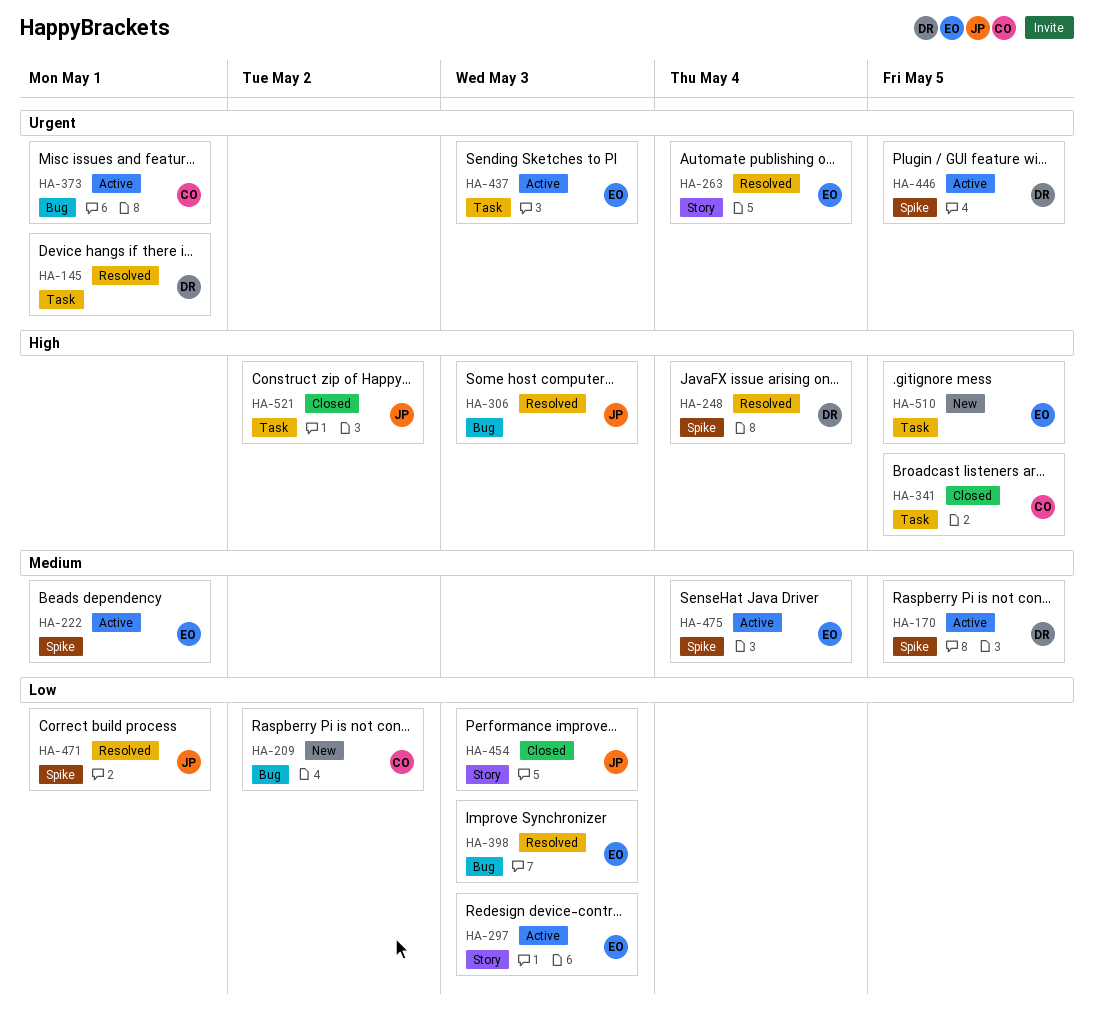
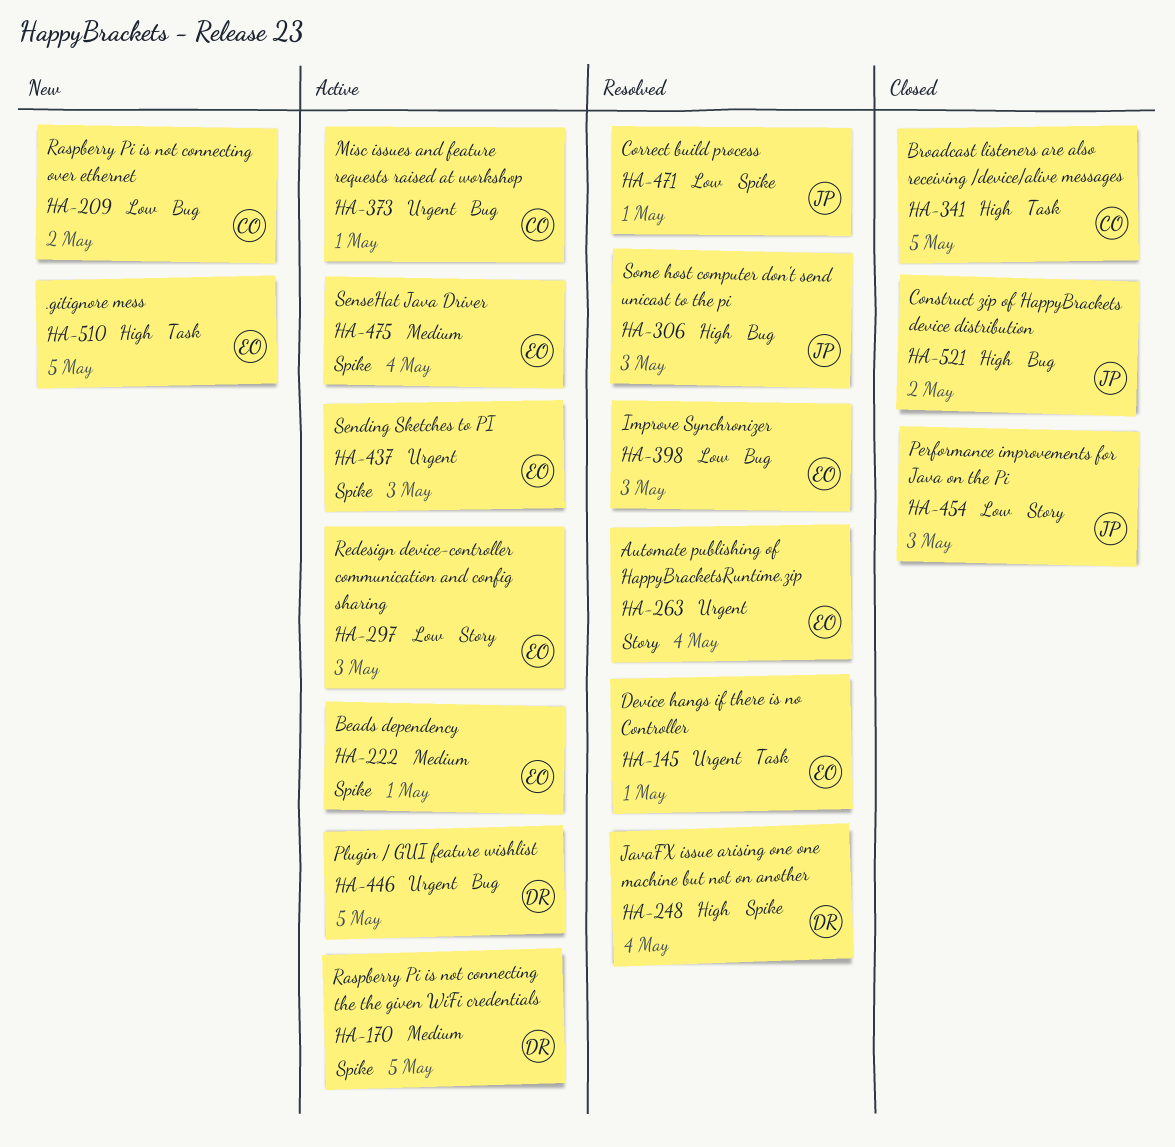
HA-145, owner: DR -> EO
HA-437, label: Task -> Spike
HA-446, label: Spike -> Bug
HA-521, label: Task -> Bug

